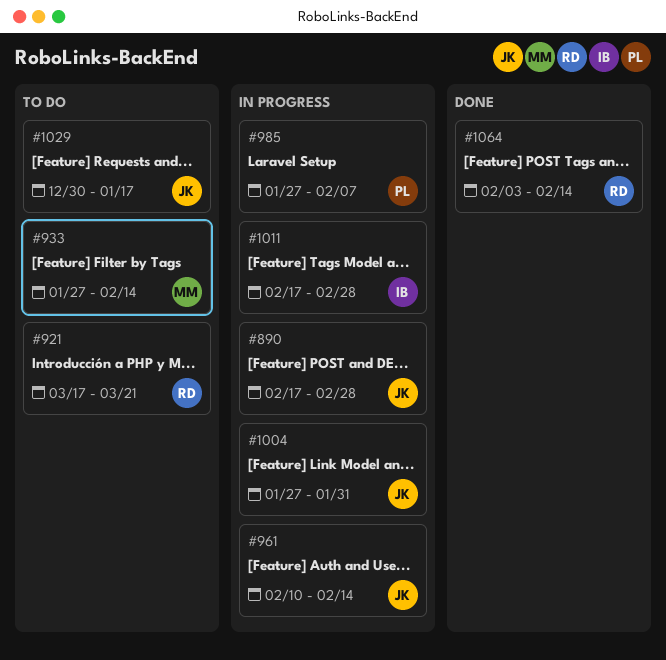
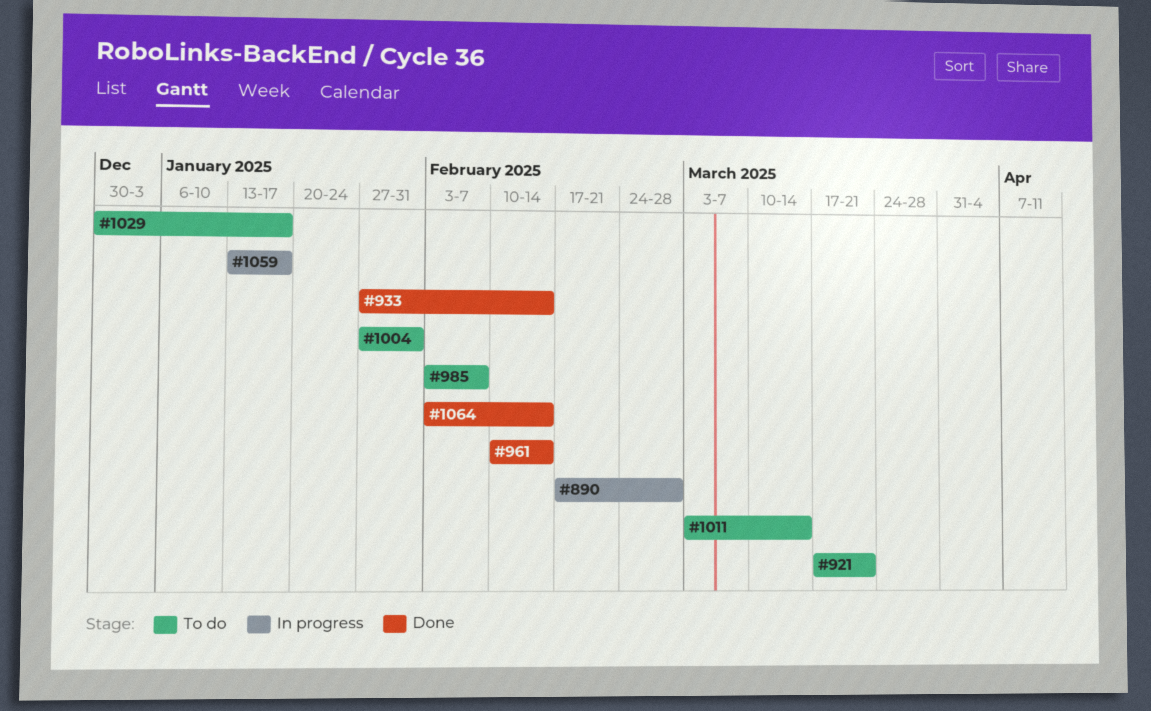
#933, status: To do -> Done
#961, status: In progress -> Done
#985, status: In progress -> To do
#985, start: Jan 27 -> Feb 3
#1004, status: In progress -> To do
#1011, status: In progress -> To do
#1011, start: Feb 17 -> Mar 3
#1011, due: Feb 28 -> Mar 14
#1059: none -> present

